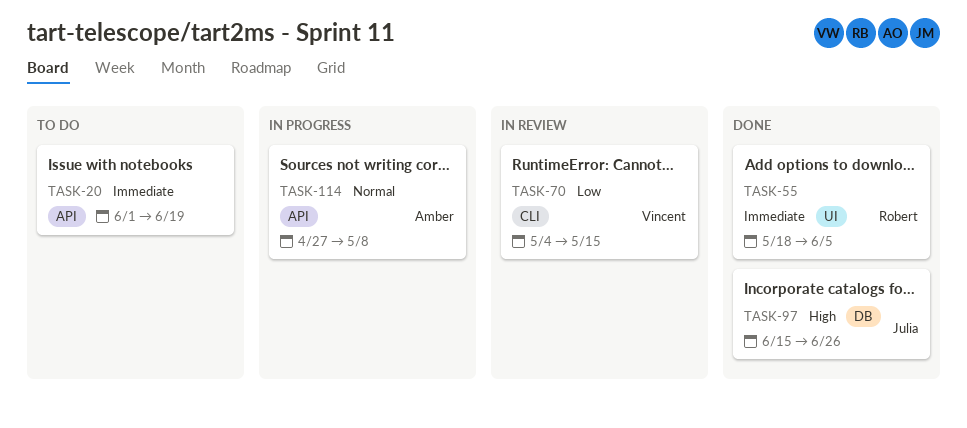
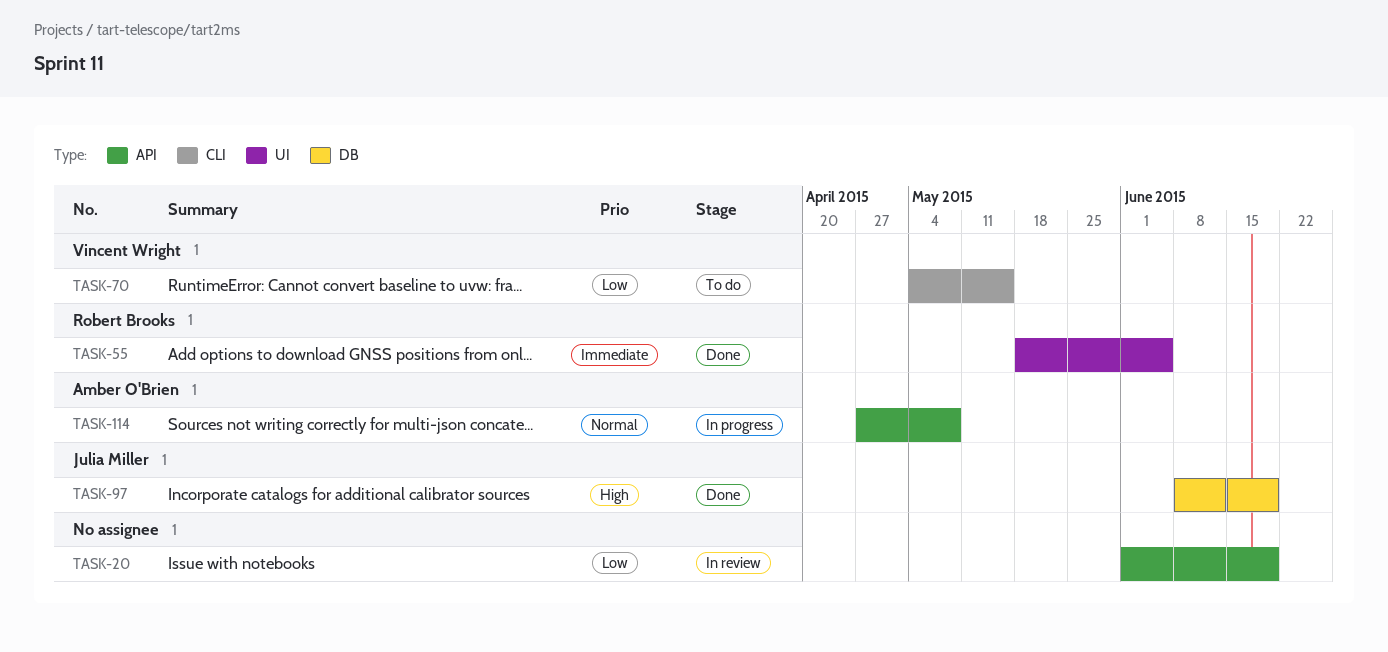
TASK-20, status: To do -> In review
TASK-20, priority: Immediate -> Low
TASK-70, status: In review -> To do
TASK-97, start: Jun 15 -> Jun 8
TASK-97, due: Jun 26 -> Jun 19

